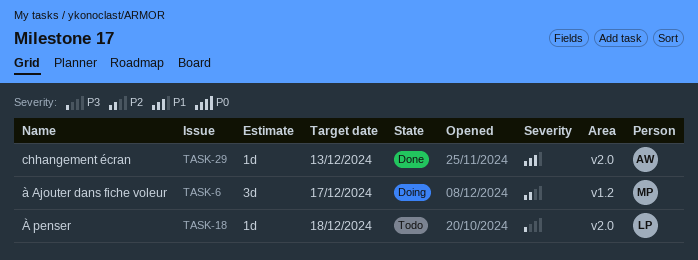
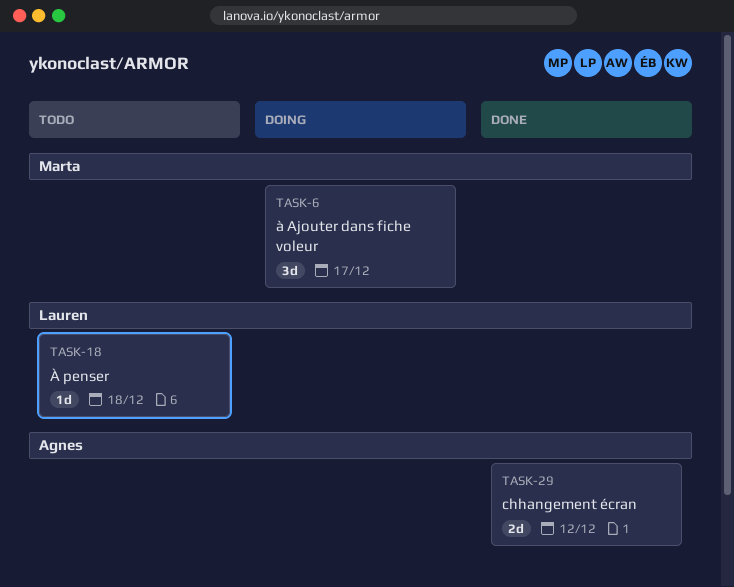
TASK-29, estimate: 1d -> 2d
TASK-29, due: Dec 13 -> Dec 12

